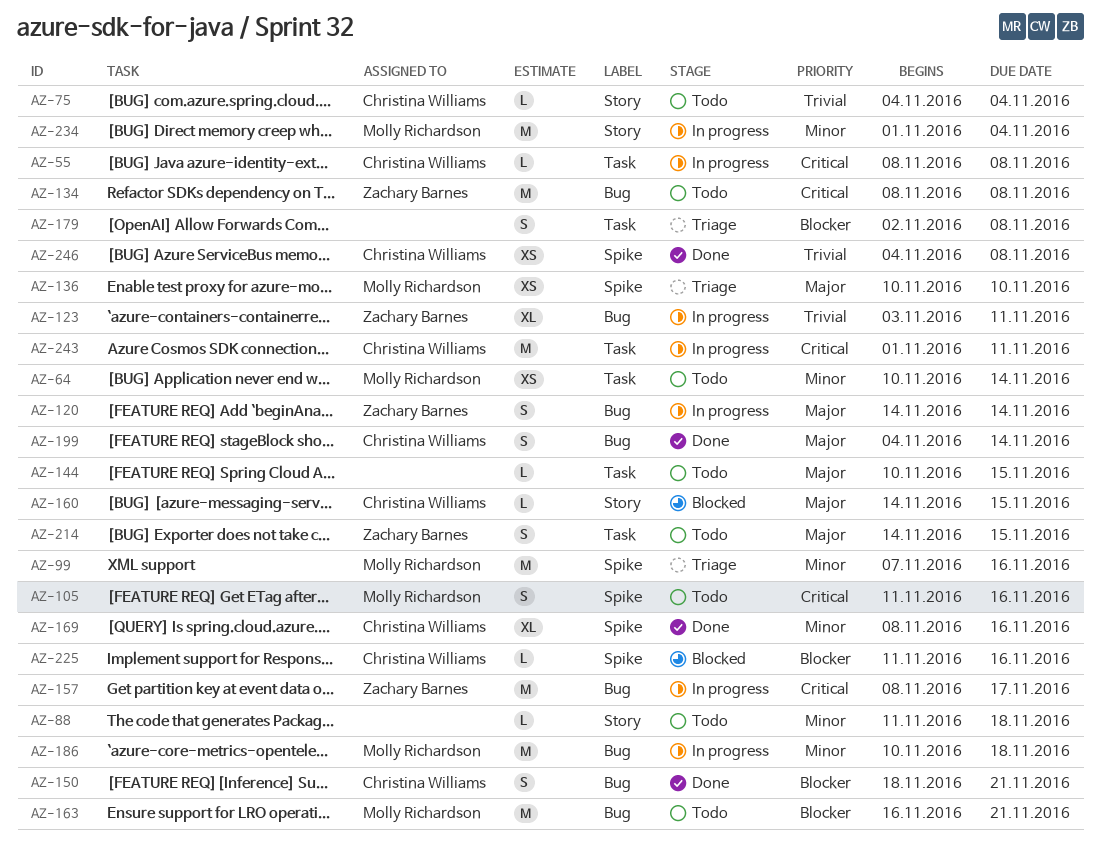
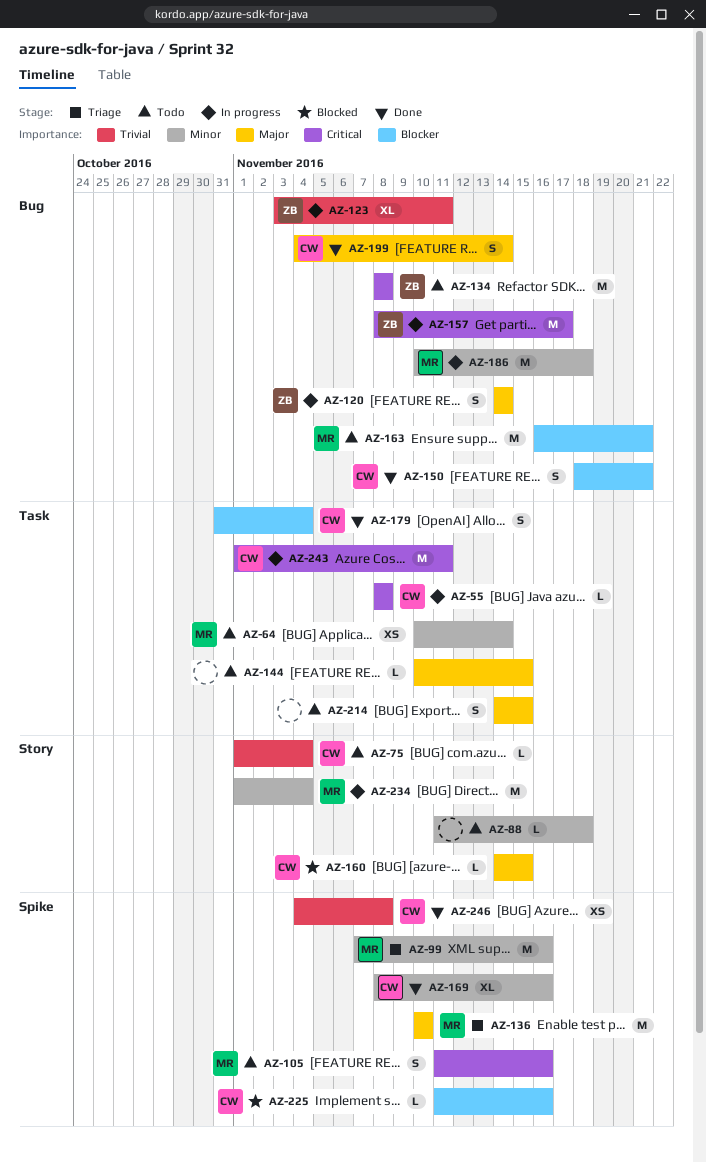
AZ-75, start: Nov 4 -> Nov 1
AZ-136, estimate: XS -> M
AZ-179, status: Triage -> Done
AZ-179, owner: none -> Christina Williams
AZ-179, start: Nov 2 -> Oct 31
AZ-179, due: Nov 8 -> Nov 4
AZ-214, owner: Zachary Barnes -> none

